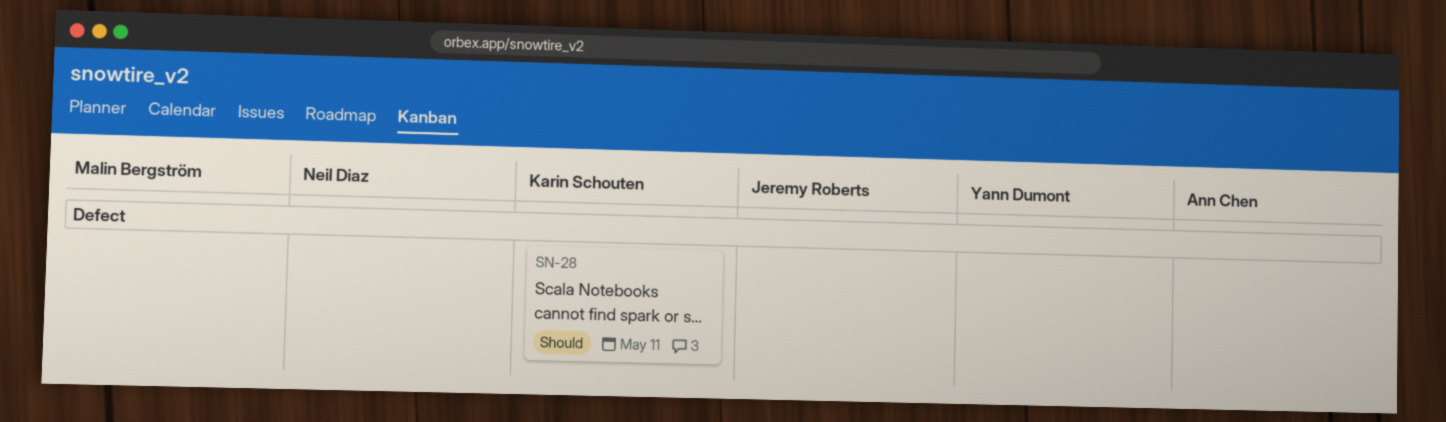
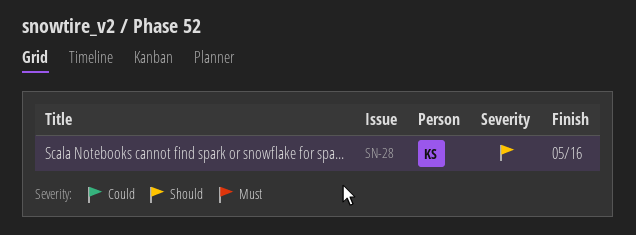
SN-28, due: May 11 -> May 16

